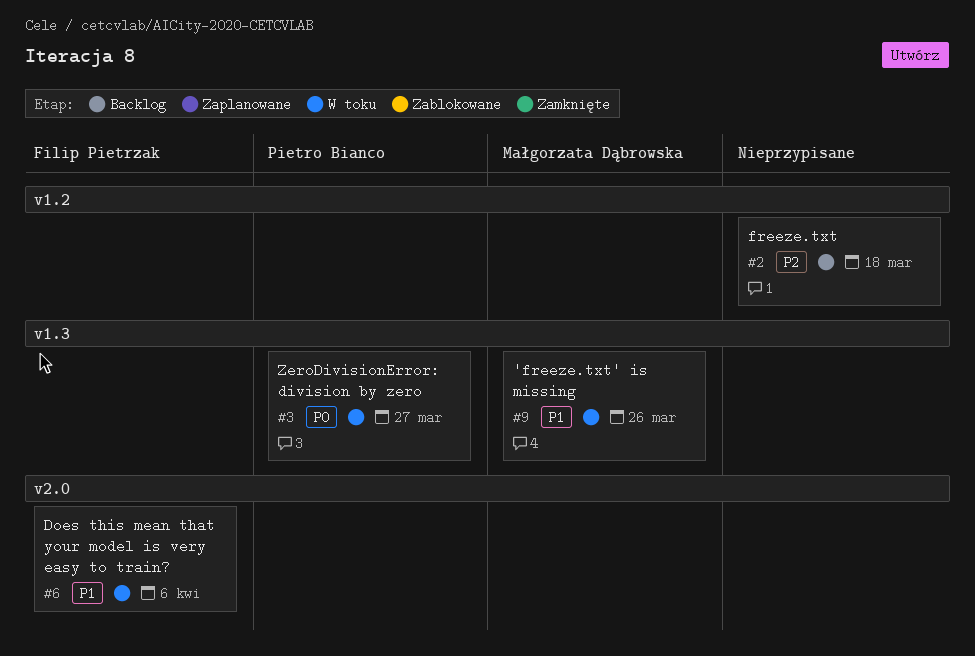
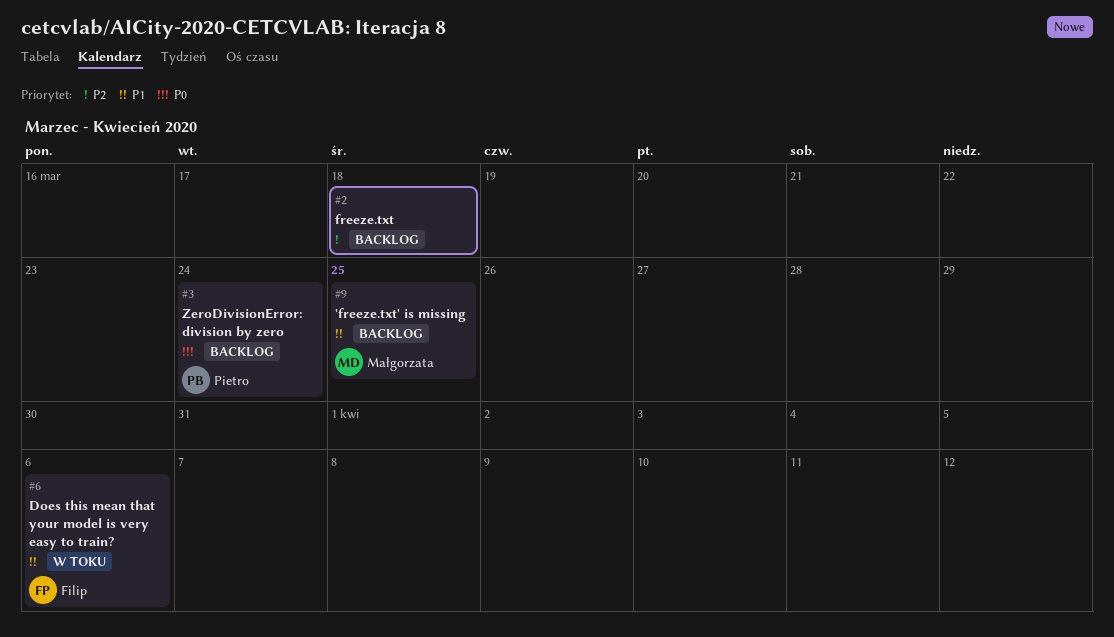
#3, status: W toku -> Backlog
#3, due: Mar 27 -> Mar 24
#9, status: W toku -> Backlog
#9, due: Mar 26 -> Mar 25

